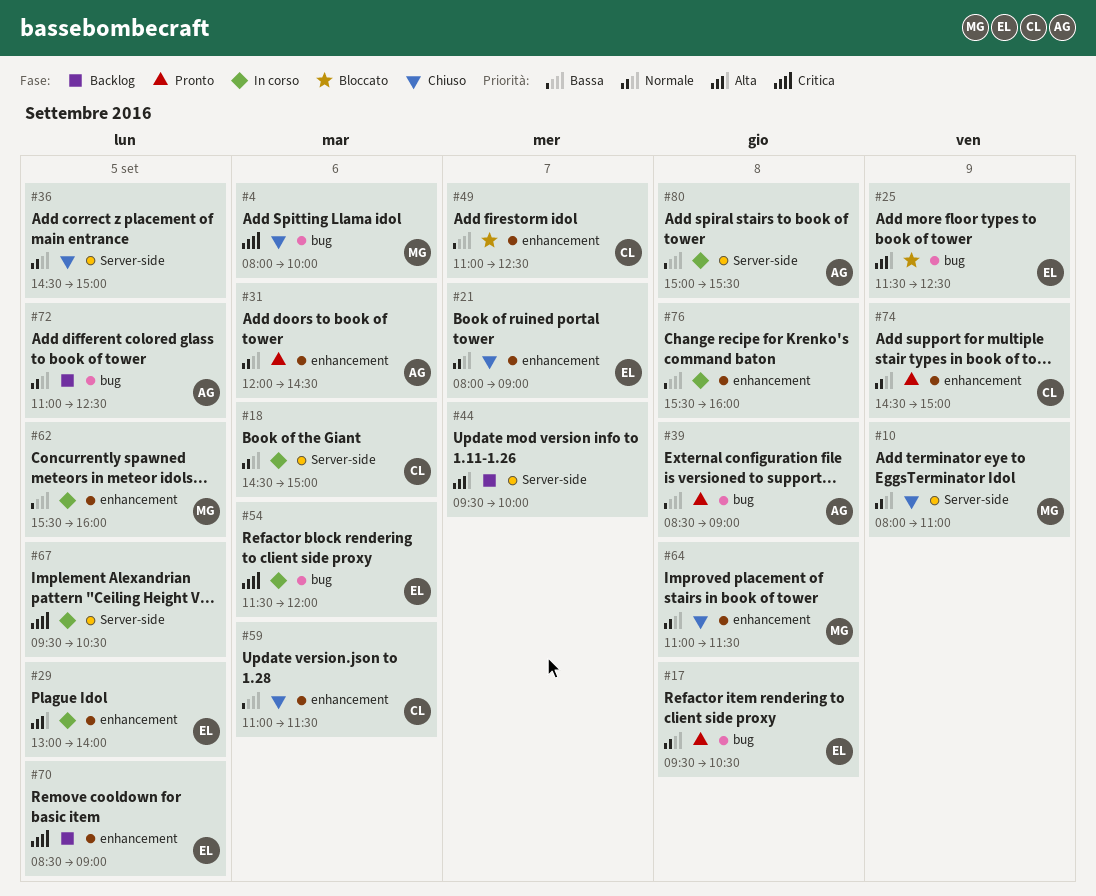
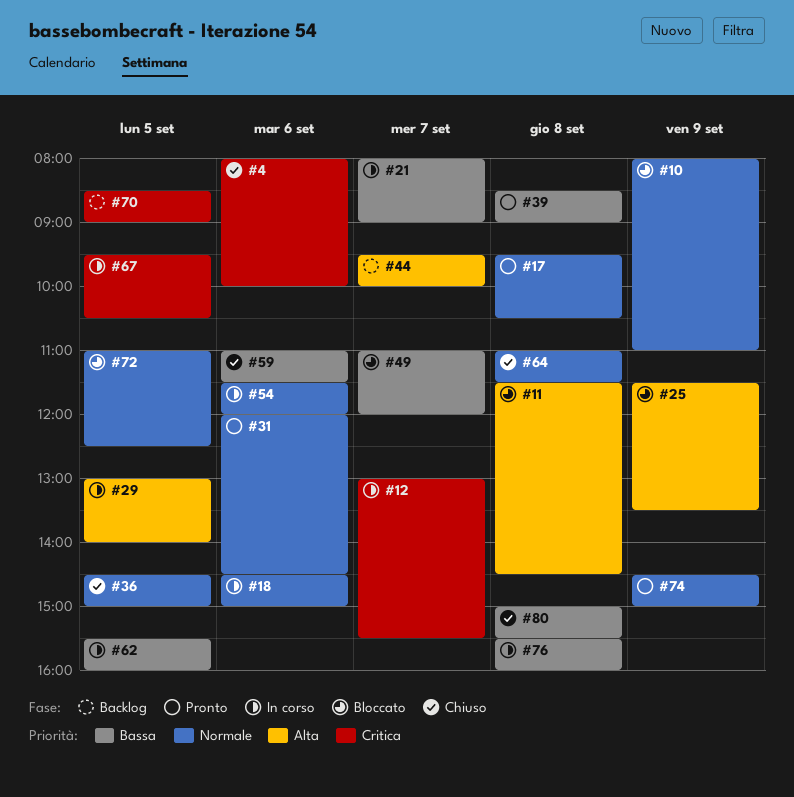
#10, status: Chiuso -> Bloccato
#11: none -> present
#12: none -> present
#21, status: Chiuso -> In corso
#21, priority: Normale -> Bassa
#25, ends: 12:30 -> 13:30
#49, ends: 12:30 -> 12:00
#54, priority: Critica -> Normale
#72, status: Backlog -> Bloccato
#80, status: In corso -> Chiuso

